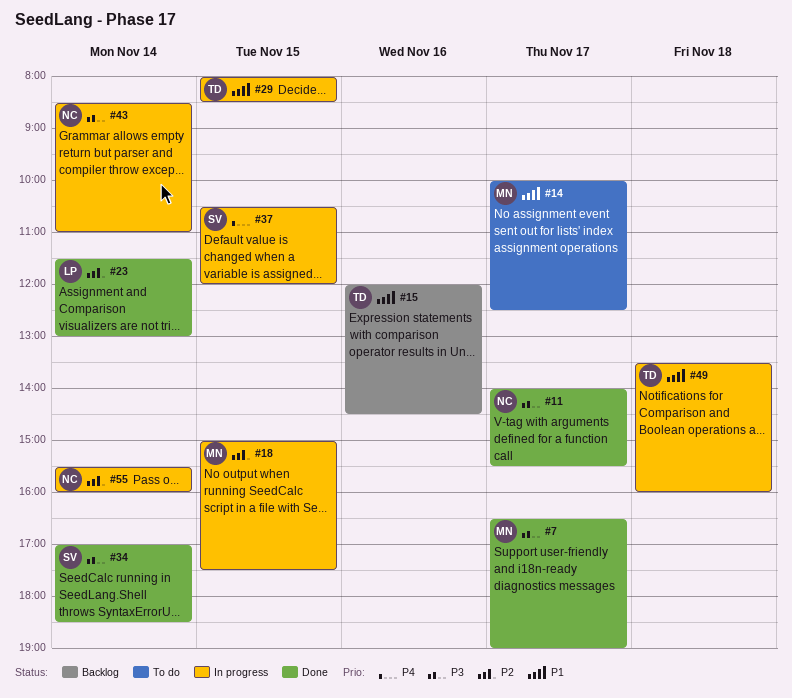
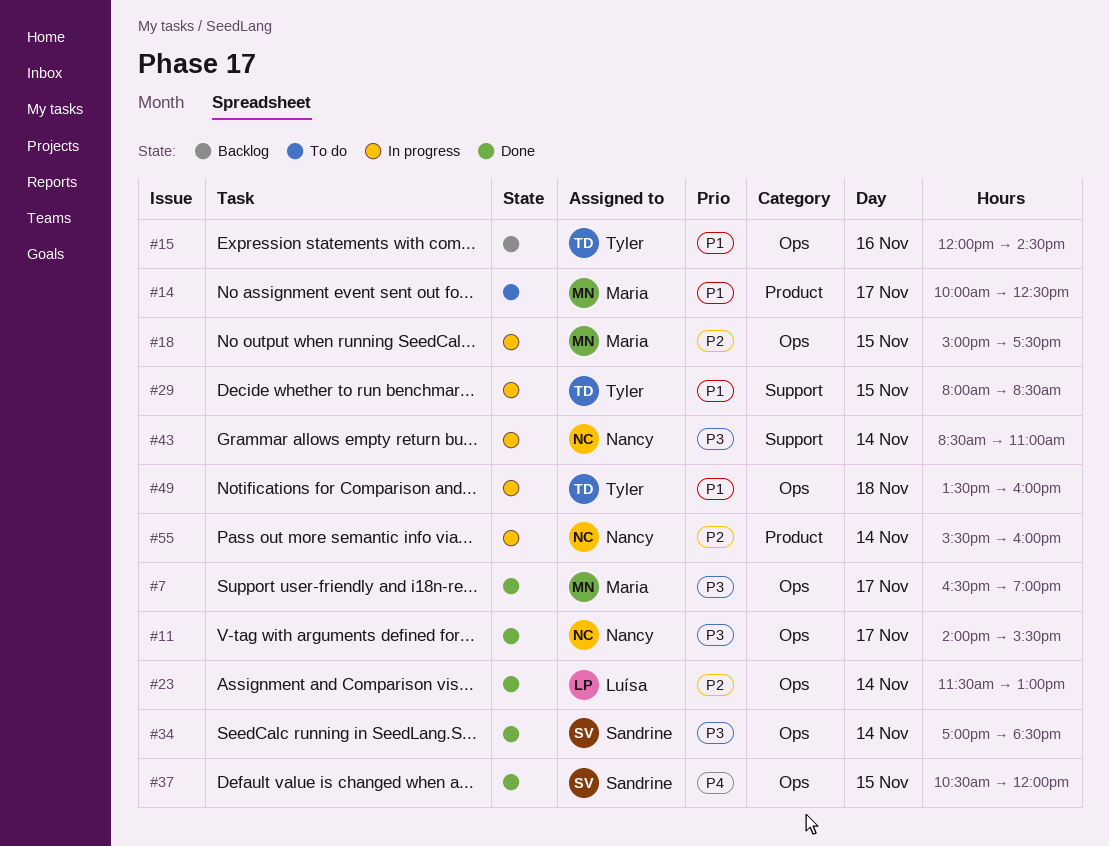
#37, status: In progress -> Done

